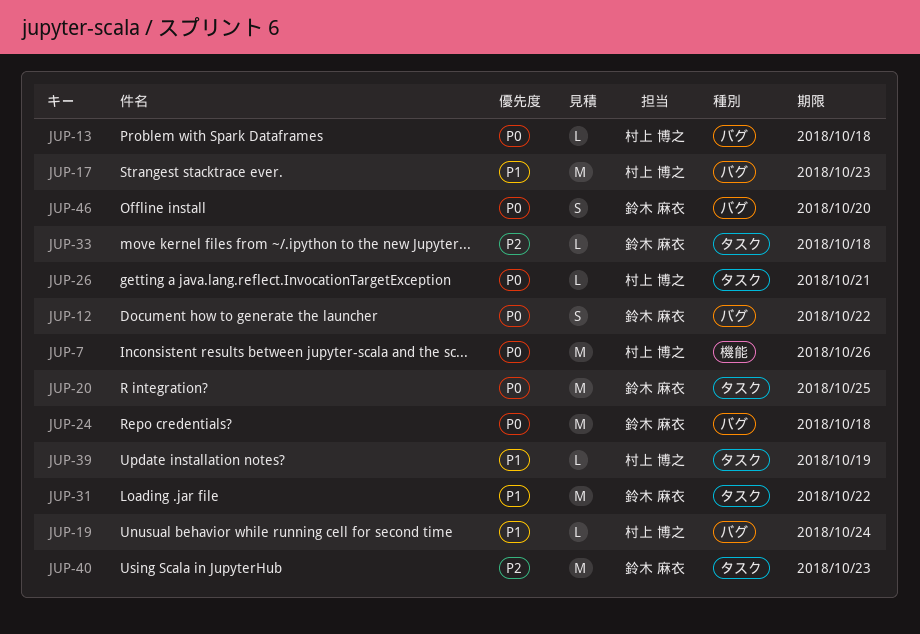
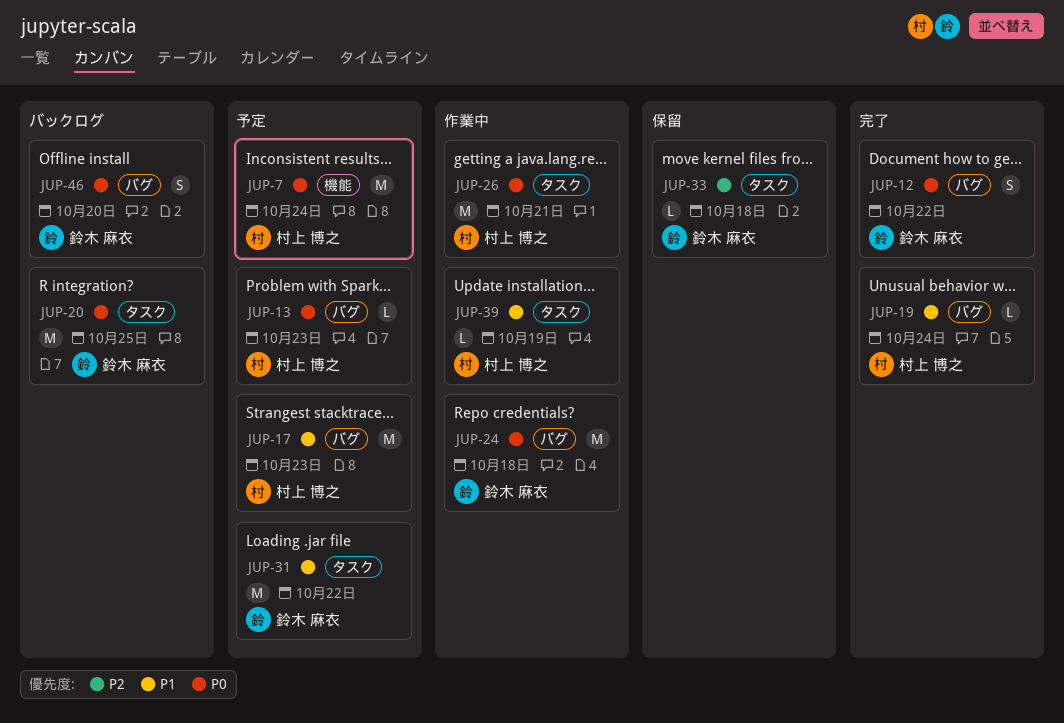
JUP-7, due: Oct 26 -> Oct 24
JUP-13, due: Oct 18 -> Oct 23
JUP-26, estimate: L -> M
JUP-40: present -> none

